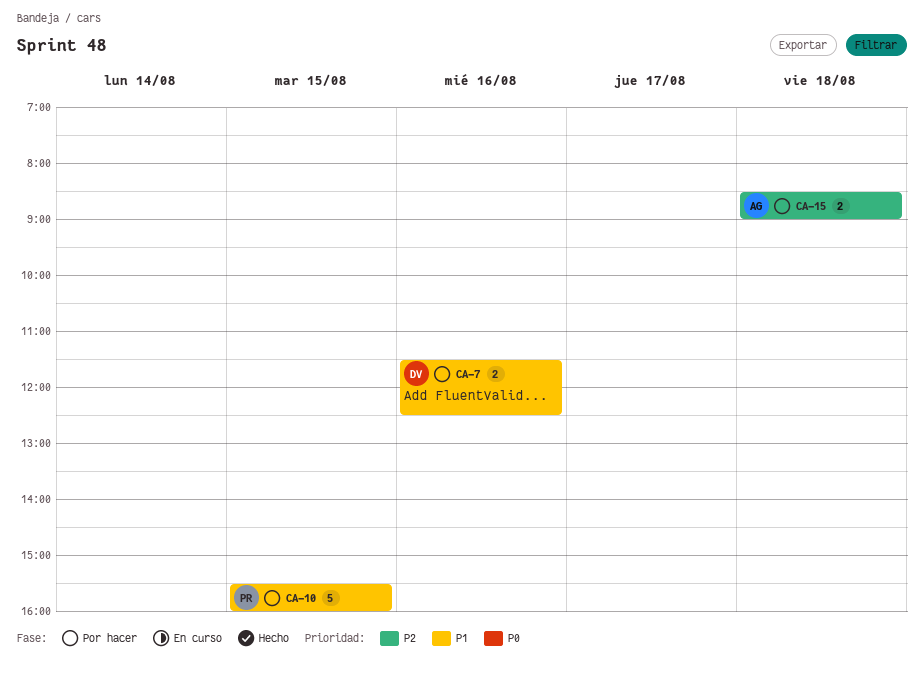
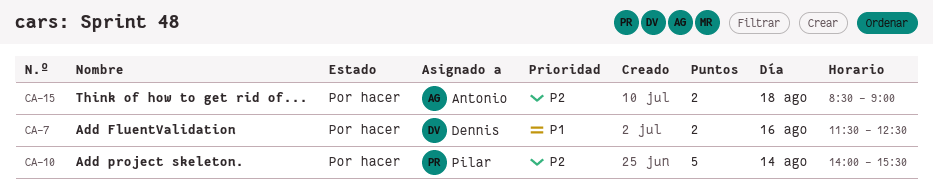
CA-10, priority: P1 -> P2
CA-10, day: Aug 15 -> Aug 14
CA-10, begins: 15:30 -> 14:00
CA-10, ends: 16:00 -> 15:30

